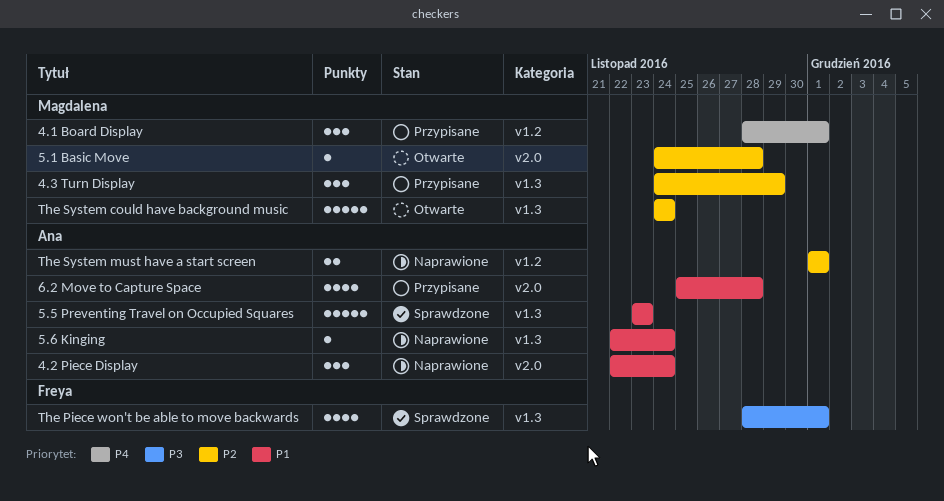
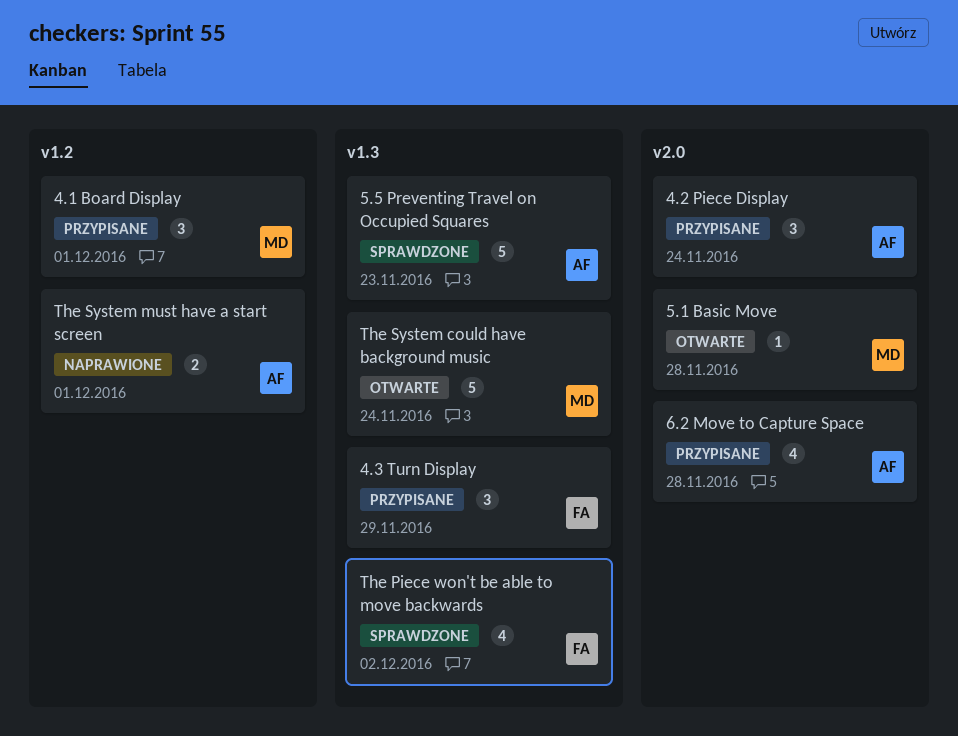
4.2 Piece Display, status: Naprawione -> Przypisane
4.3 Turn Display, owner: Magdalena -> Freya
5.6 Kinging: present -> none
The Piece won't be able to move backwards, due: Dec 1 -> Dec 2

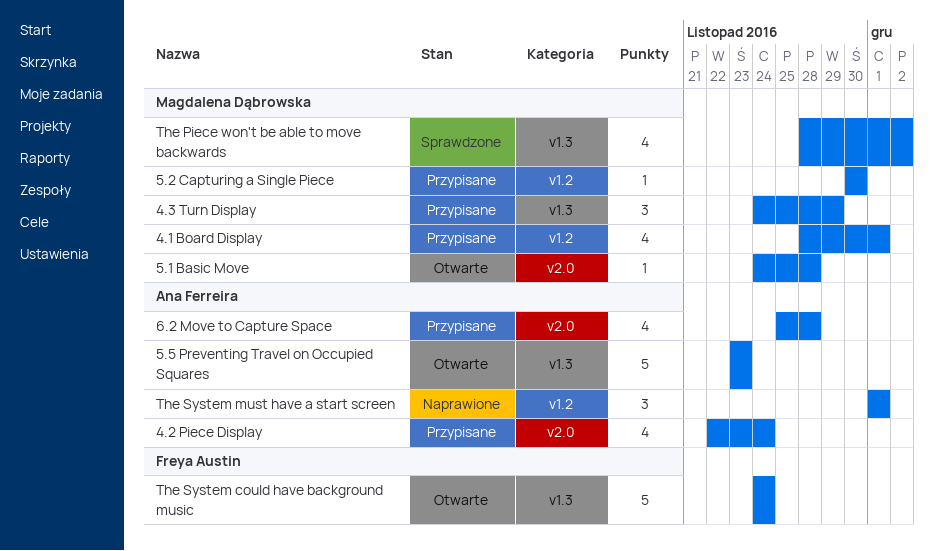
4.1 Board Display, estimate: 3 -> 4
4.2 Piece Display, estimate: 3 -> 4
4.3 Turn Display, owner: Freya Austin -> Magdalena Dąbrowska
5.2 Capturing a Single Piece: none -> present
5.5 Preventing Travel on Occupied Squares, status: Sprawdzone -> Otwarte
The Piece won't be able to move backwards, owner: Freya Austin -> Magdalena Dąbrowska
The System could have background music, owner: Magdalena Dąbrowska -> Freya Austin
The System must have a start screen, estimate: 2 -> 3

